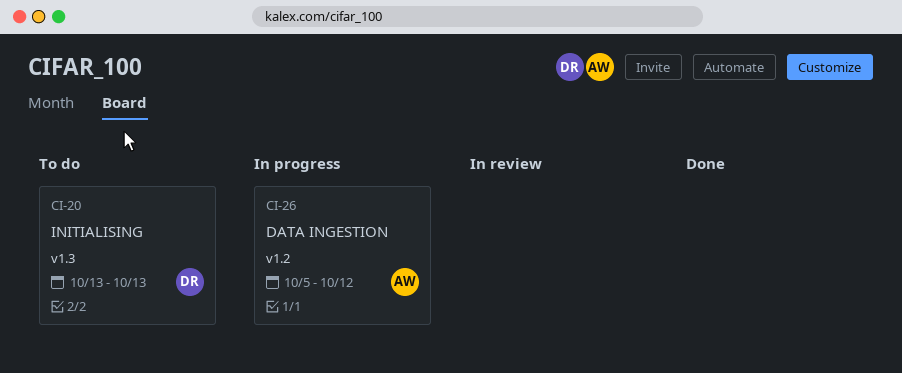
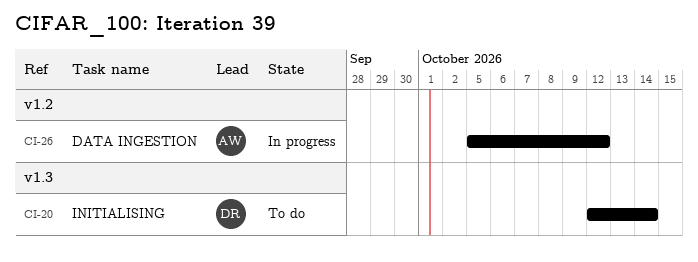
CI-20, start: Oct 13 -> Oct 12
CI-20, due: Oct 13 -> Oct 14

